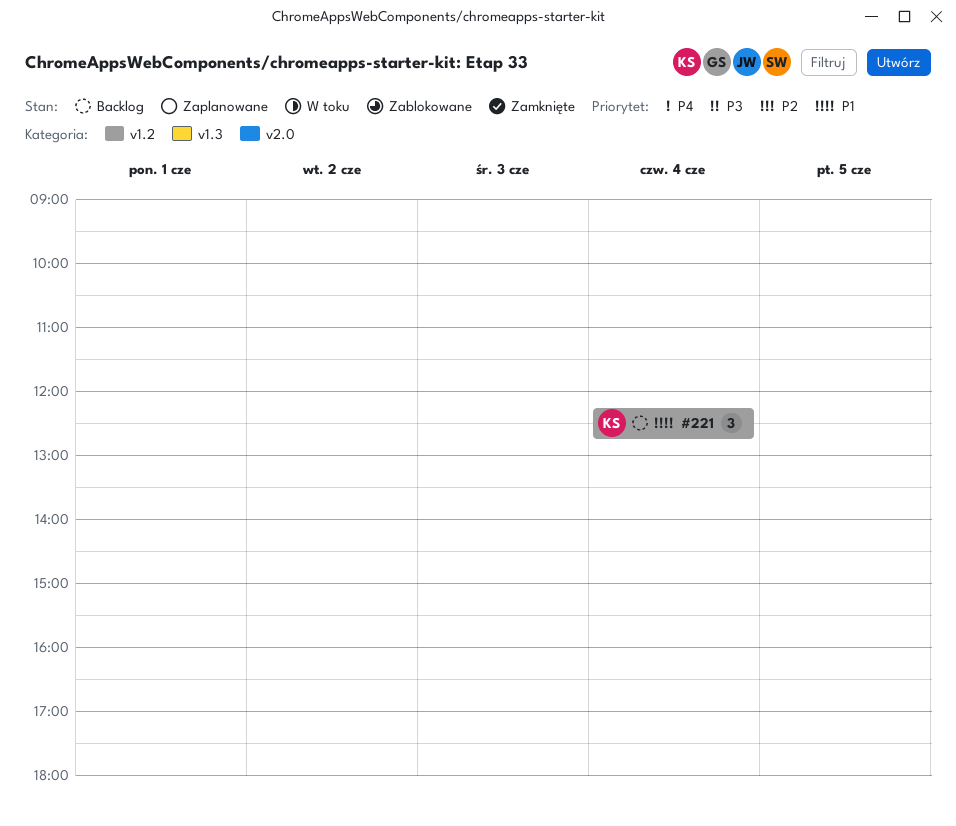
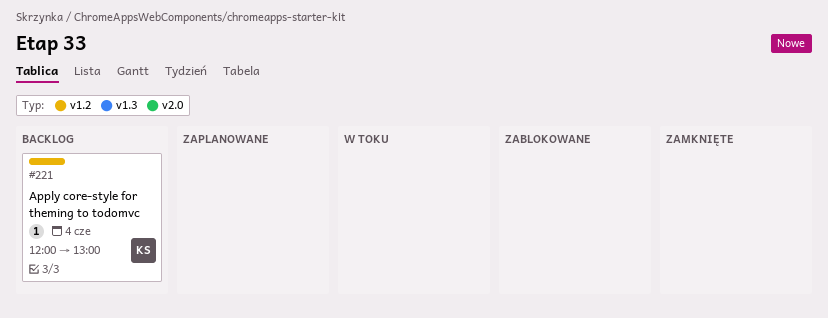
#221, estimate: 3 -> 1
#221, begins: 12:15 -> 12:00
#221, ends: 12:45 -> 13:00

